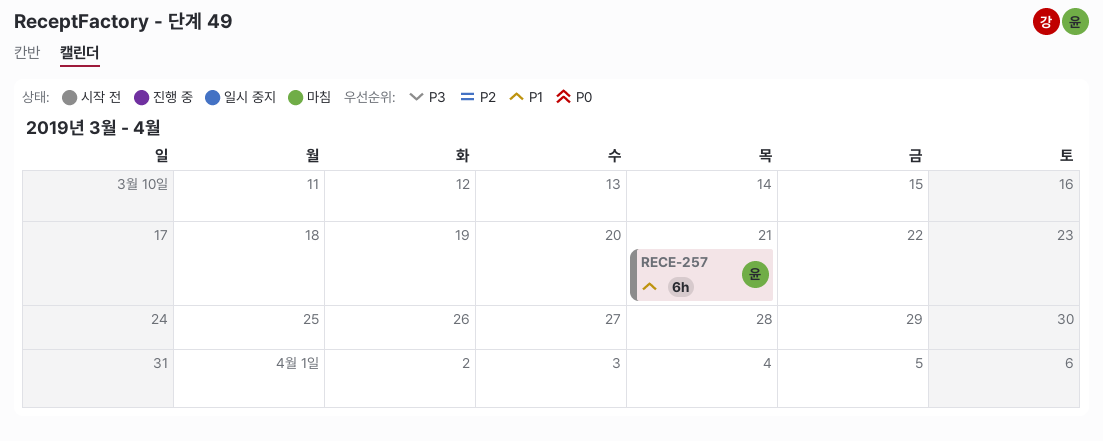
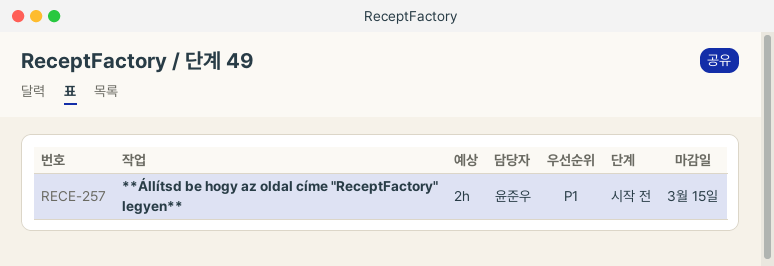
RECE-257, estimate: 6h -> 2h
RECE-257, due: Mar 21 -> Mar 15

